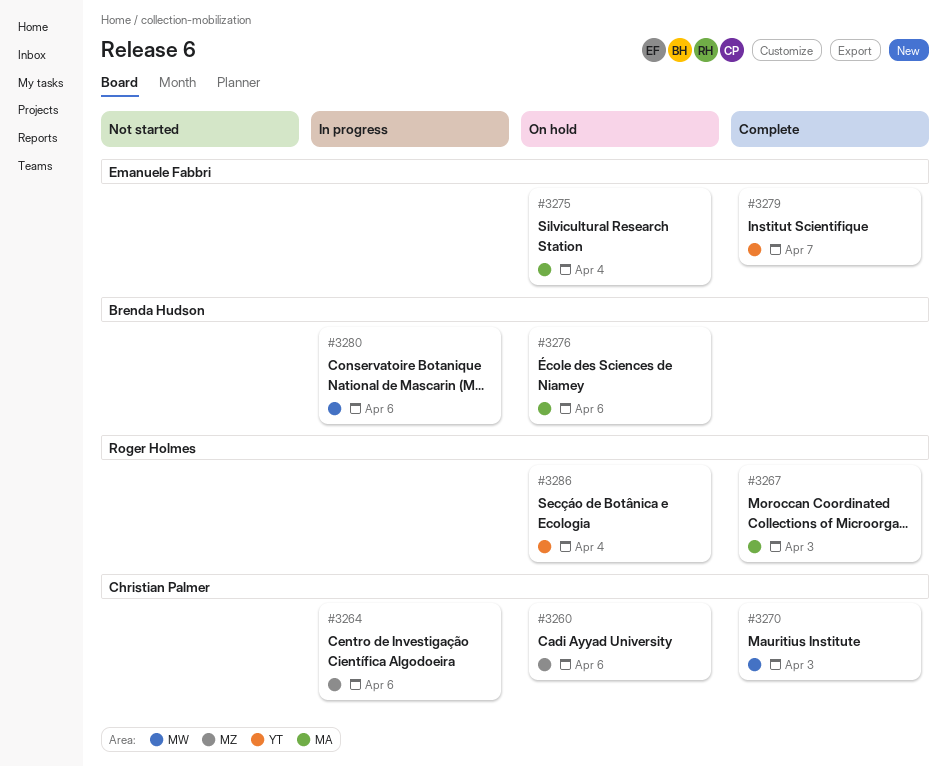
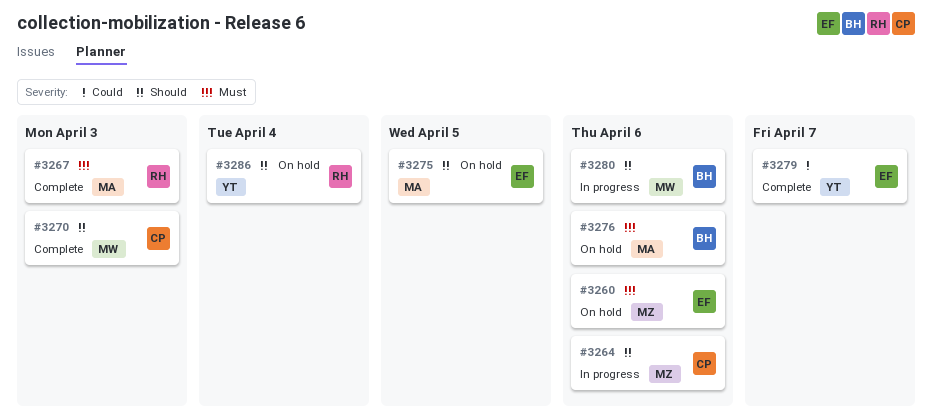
#3260, owner: Christian Palmer -> Emanuele Fabbri
#3275, due: Apr 4 -> Apr 5

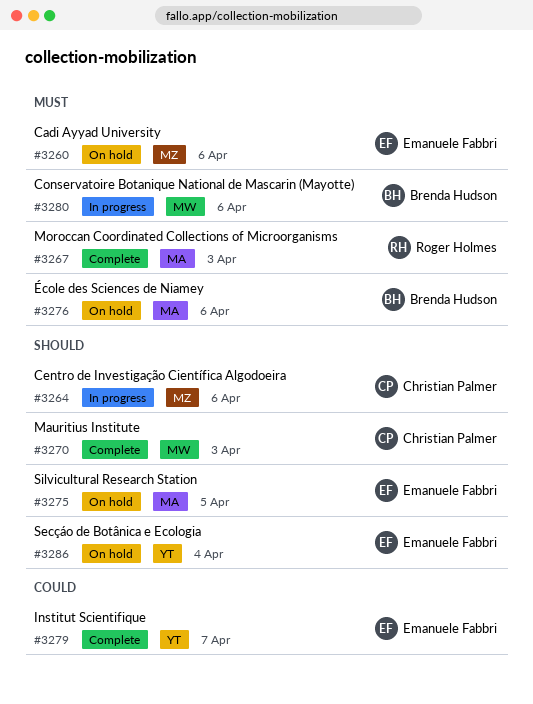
#3280, priority: Should -> Must
#3286, owner: Roger Holmes -> Emanuele Fabbri

